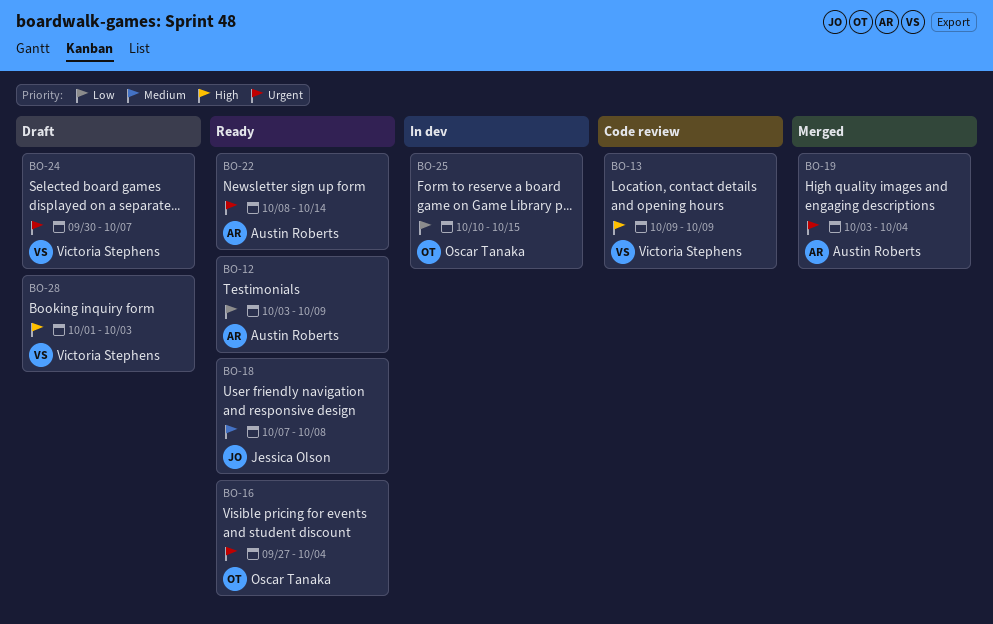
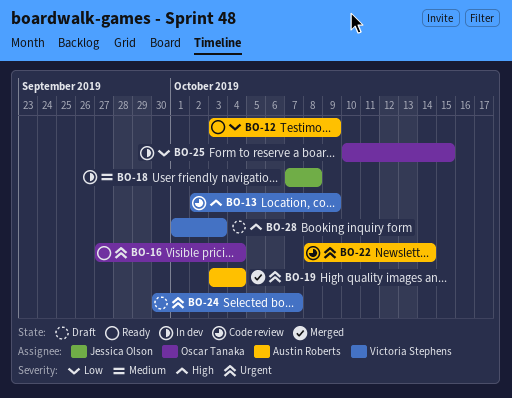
BO-13, start: Oct 9 -> Oct 2
BO-18, status: Ready -> In dev
BO-22, status: Ready -> Code review

